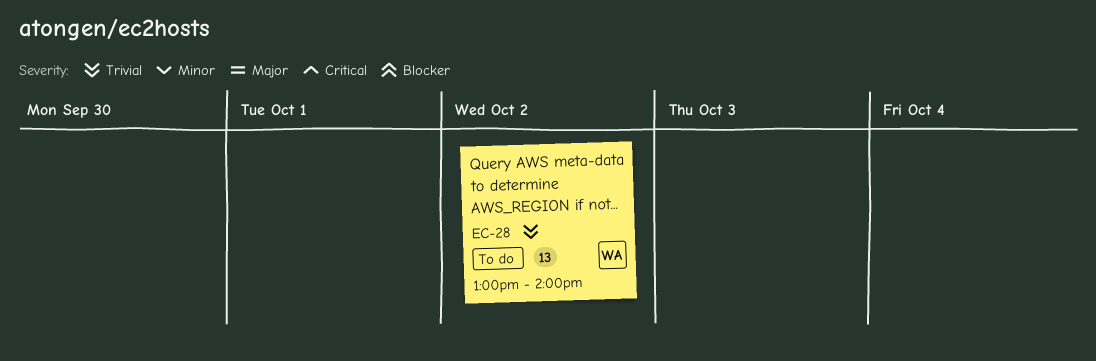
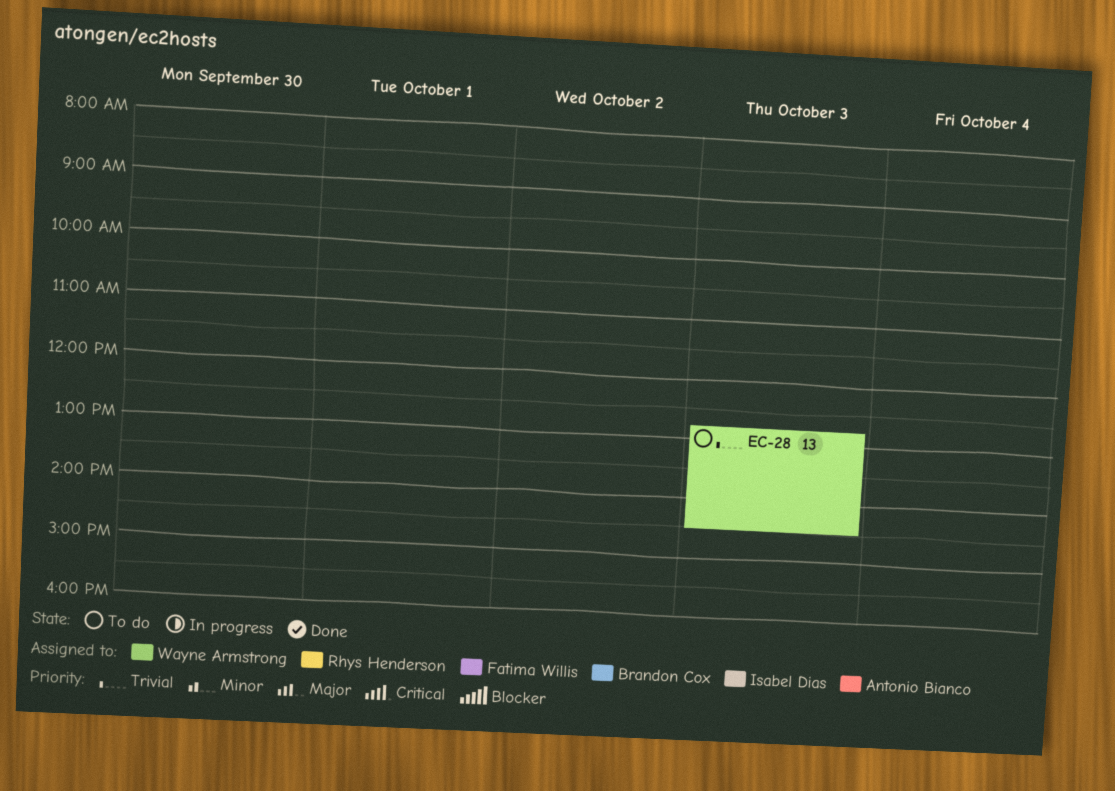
EC-28, day: Oct 2 -> Oct 3
EC-28, begins: 13:00 -> 12:45
EC-28, ends: 14:00 -> 14:30

